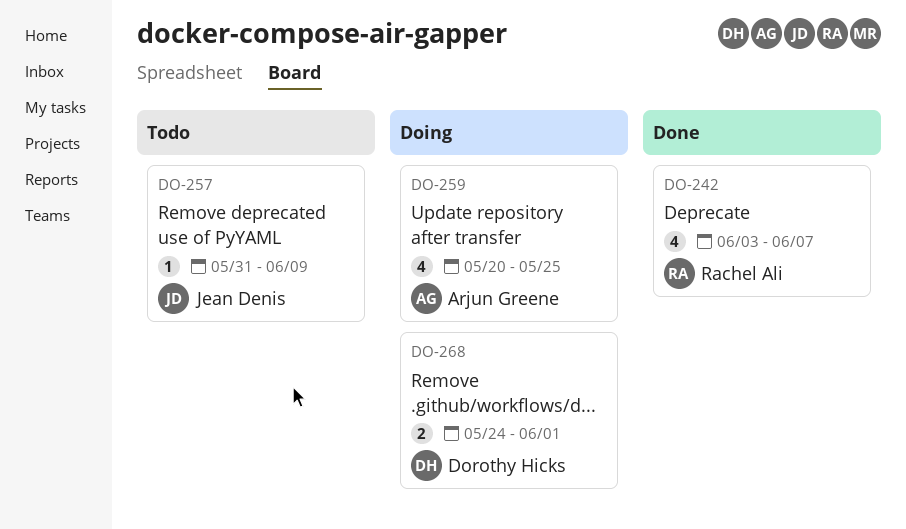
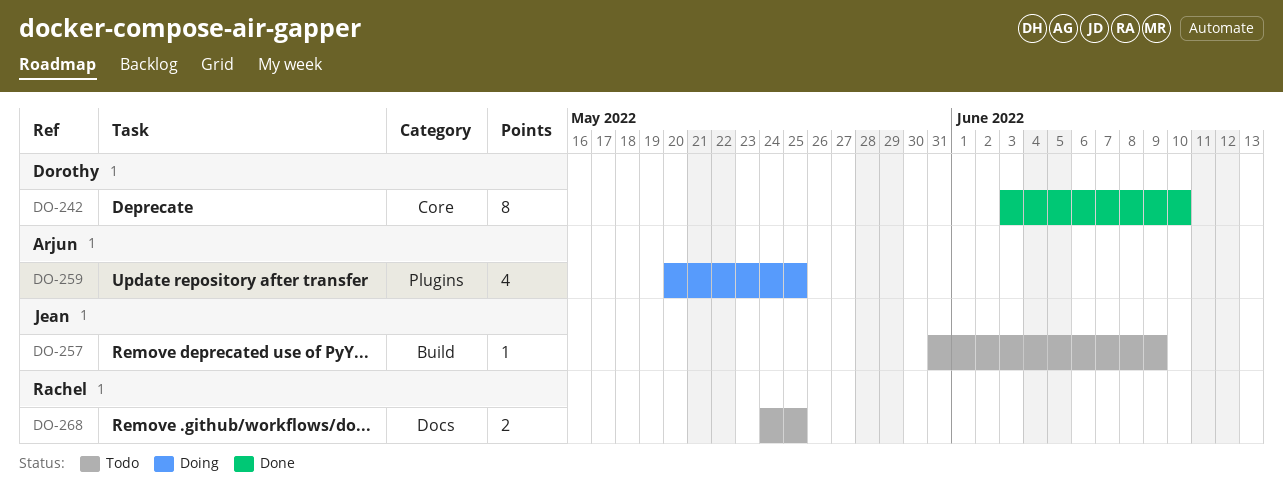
DO-242, owner: Rachel Ali -> Dorothy Hicks
DO-242, estimate: 4 -> 8
DO-242, due: Jun 7 -> Jun 10
DO-268, status: Doing -> Todo
DO-268, owner: Dorothy Hicks -> Rachel Ali
DO-268, due: Jun 1 -> May 25

